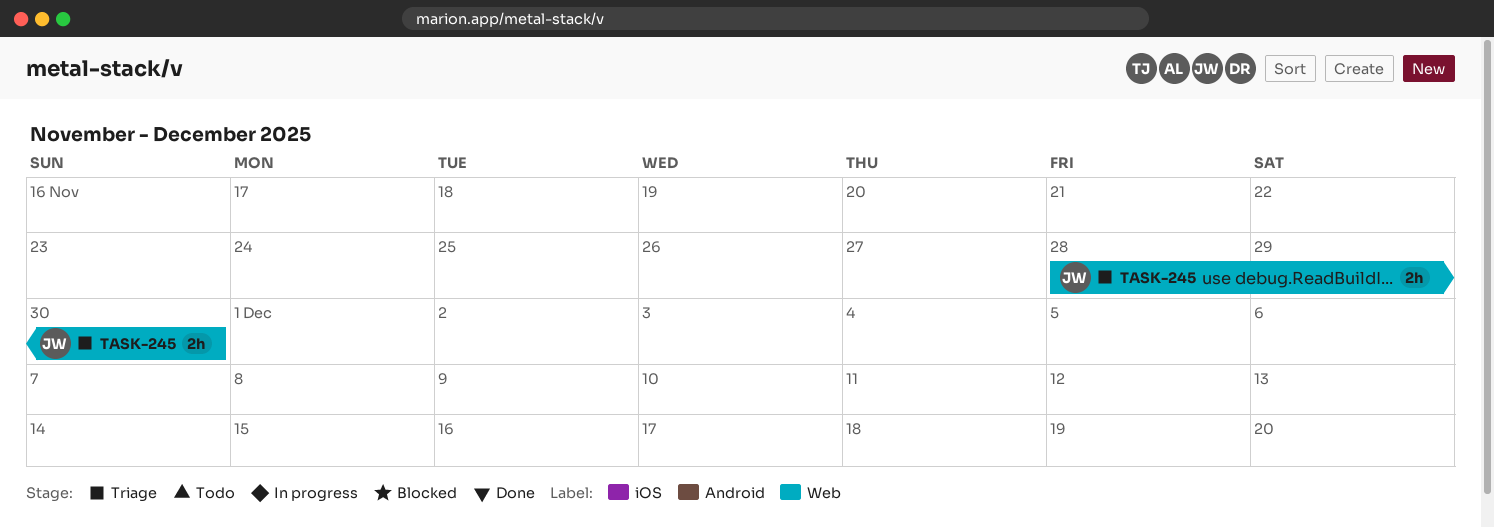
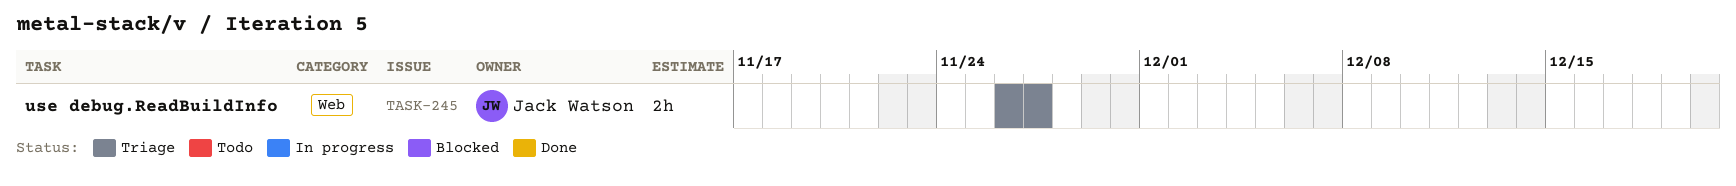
TASK-245, start: Nov 28 -> Nov 26
TASK-245, due: Nov 30 -> Nov 27

